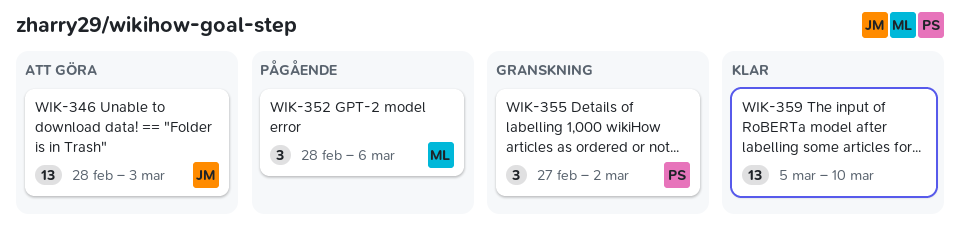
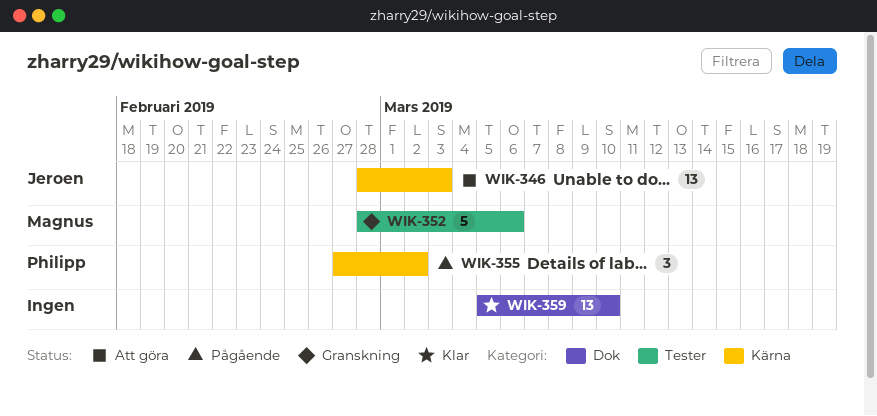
WIK-352, status: Pågående -> Granskning
WIK-352, estimate: 3 -> 5
WIK-355, status: Granskning -> Pågående

